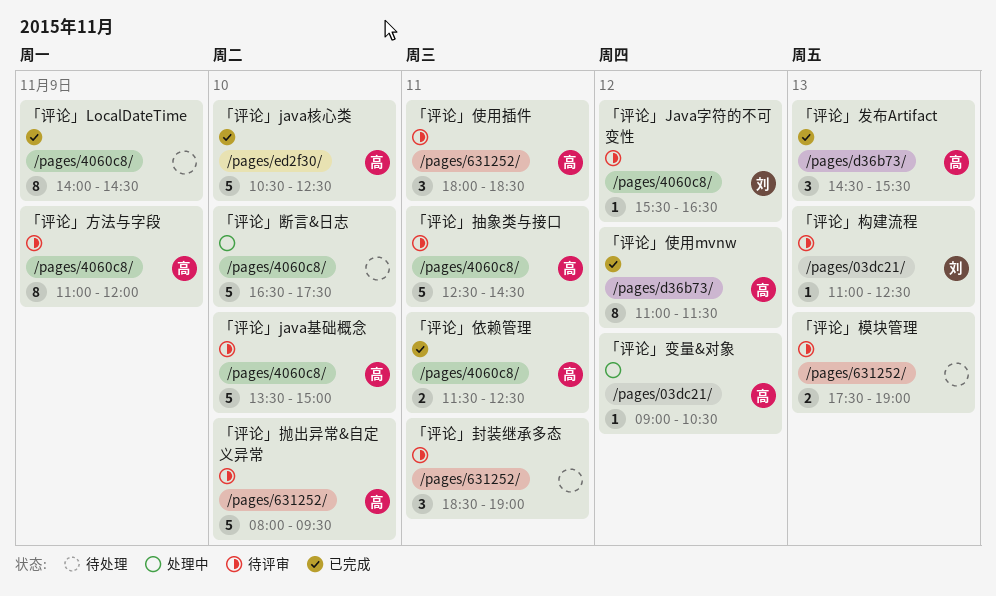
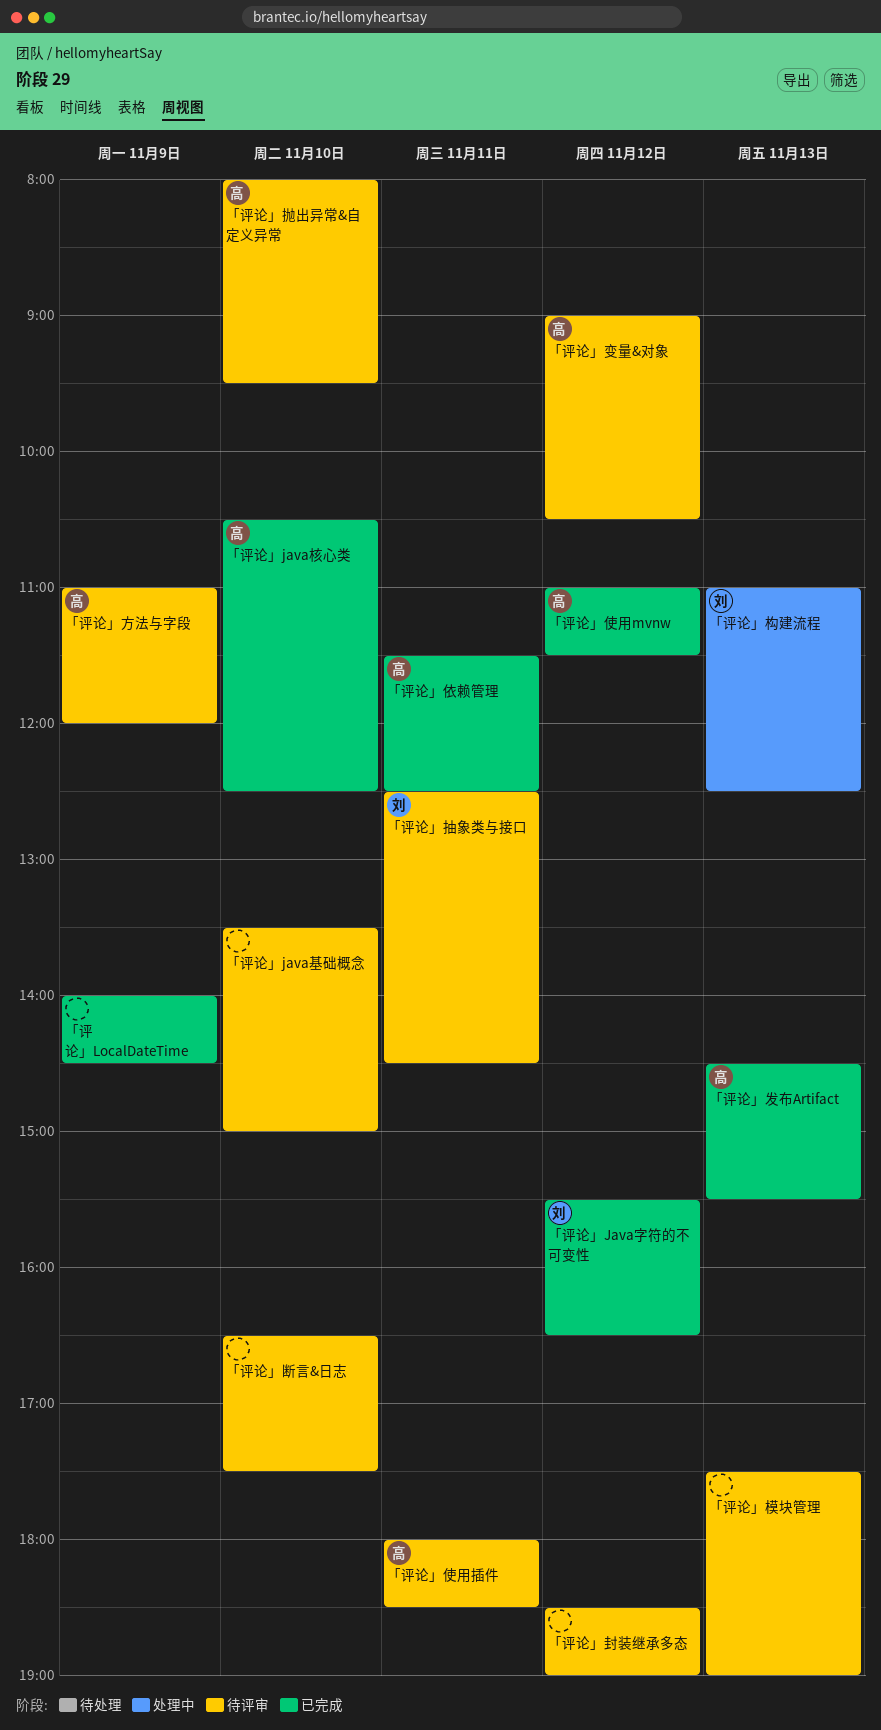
「评论」java基础概念, owner: 高 -> none
「评论」Java字符的不可变性, status: 待评审 -> 已完成
「评论」变量&对象, status: 处理中 -> 待评审
「评论」封装继承多态, day: Nov 11 -> Nov 12
「评论」抽象类与接口, owner: 高 -> 刘
「评论」断言&日志, status: 处理中 -> 待评审
「评论」构建流程, status: 待评审 -> 处理中

